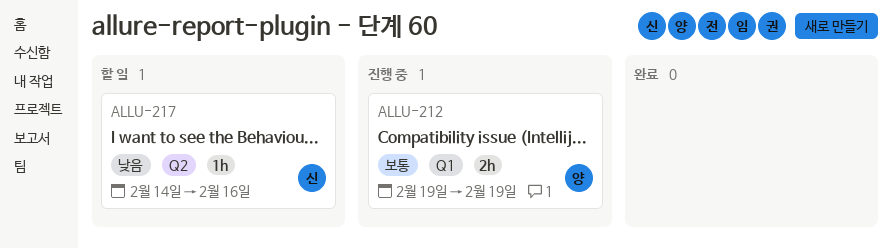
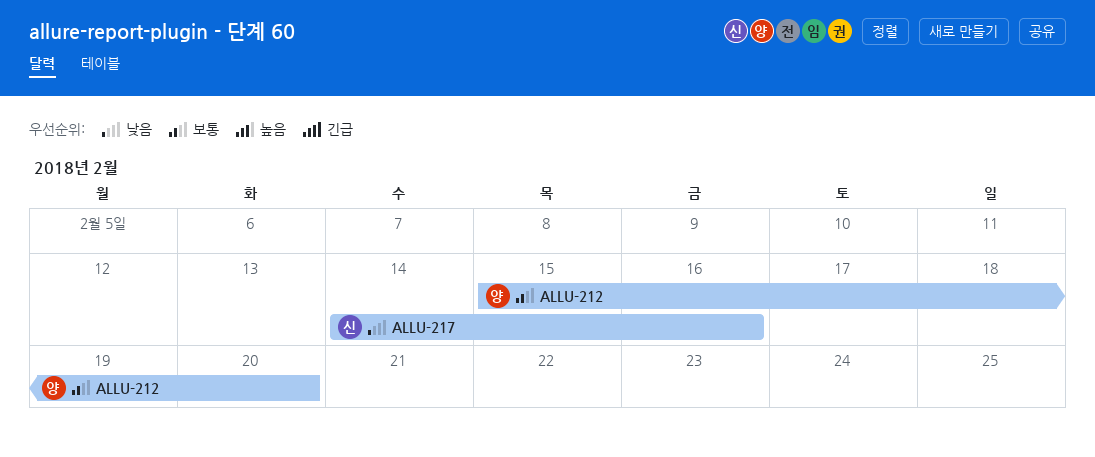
ALLU-212, start: Feb 19 -> Feb 15
ALLU-212, due: Feb 19 -> Feb 20

